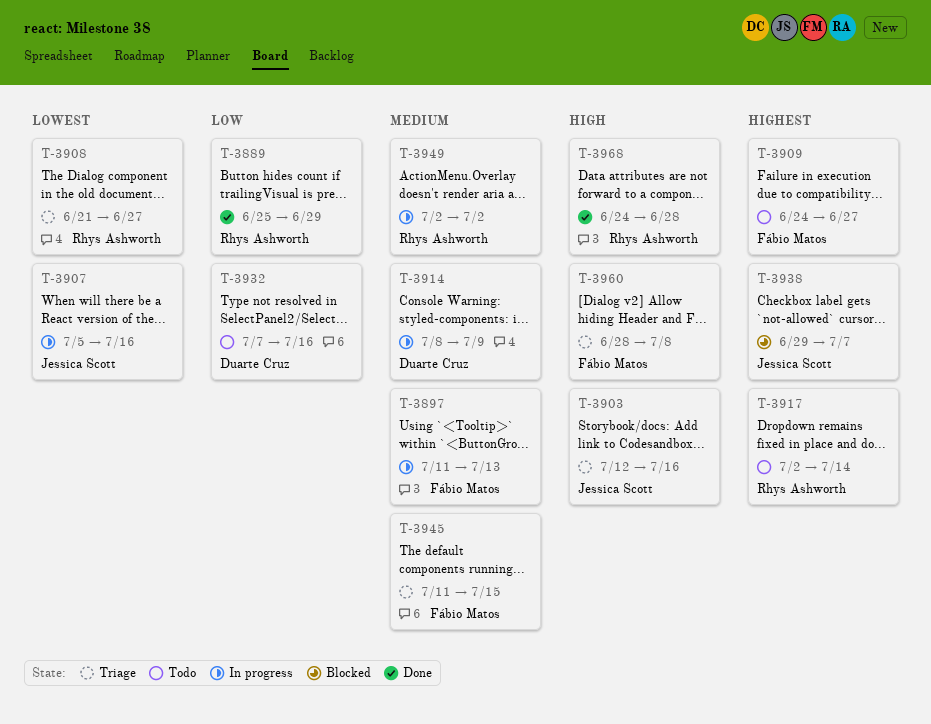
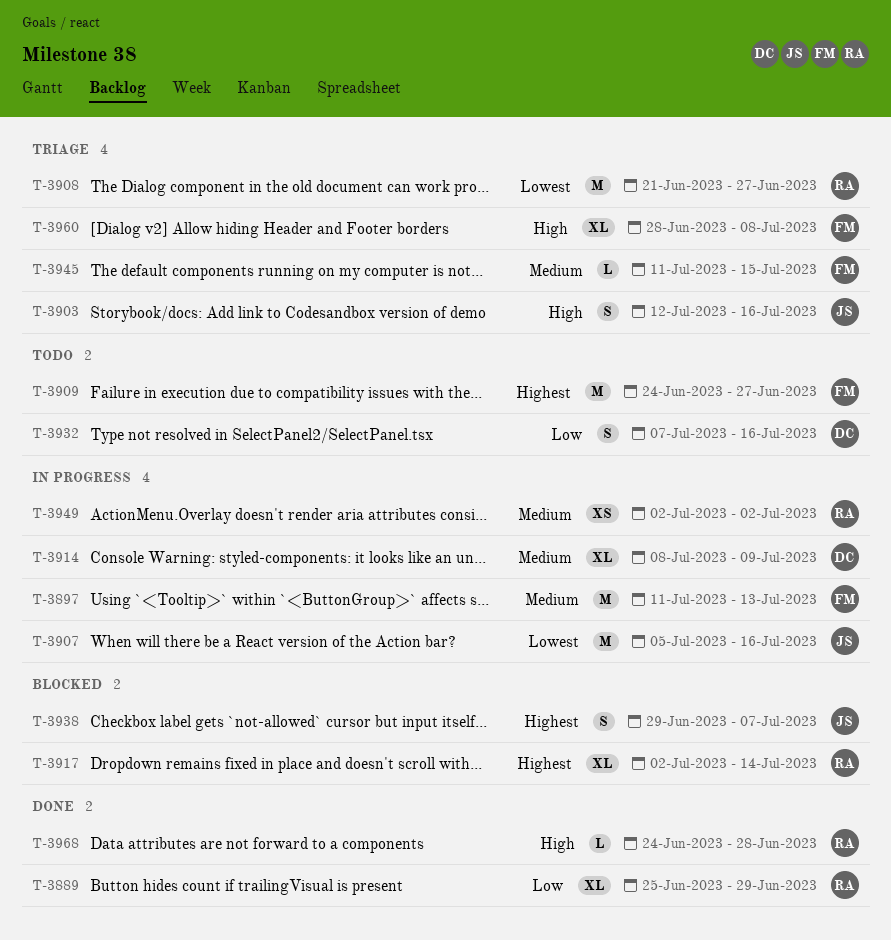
T-3917, status: Todo -> Blocked

